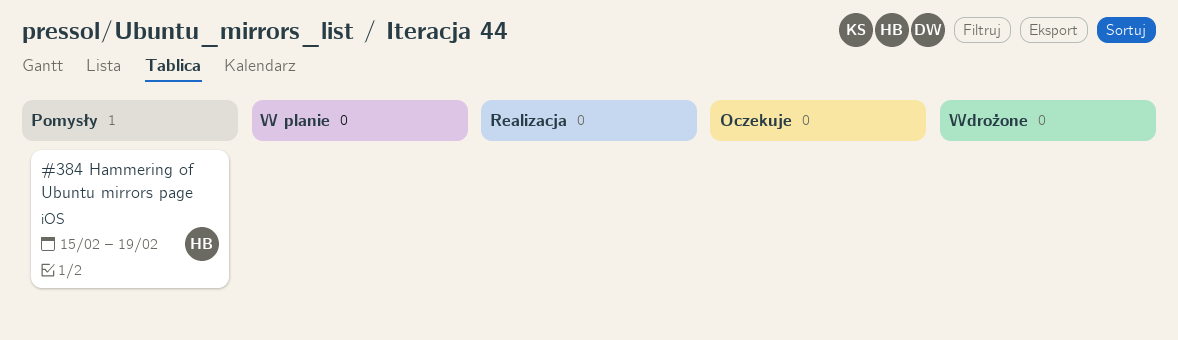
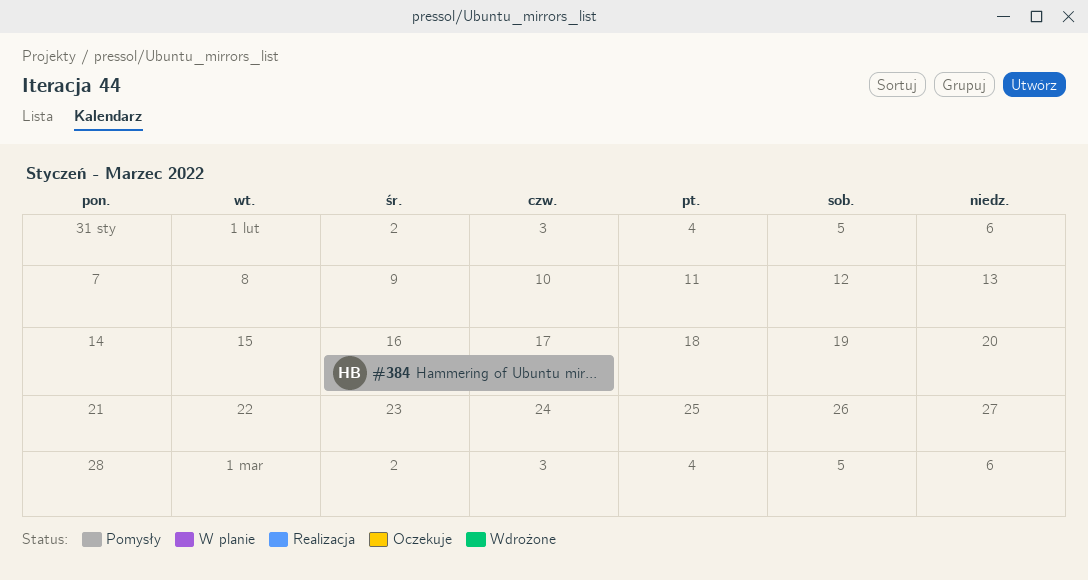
#384, start: Feb 15 -> Feb 16
#384, due: Feb 19 -> Feb 17

